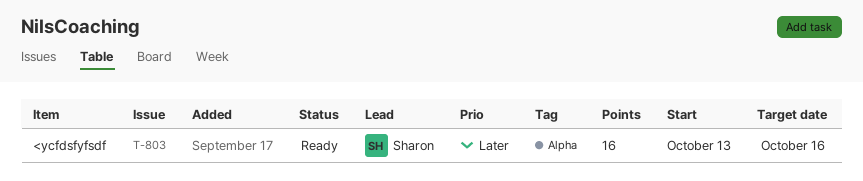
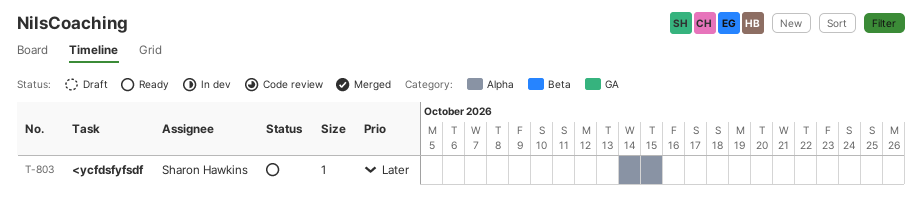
T-803, estimate: 16 -> 1
T-803, start: Oct 13 -> Oct 14
T-803, due: Oct 16 -> Oct 15

